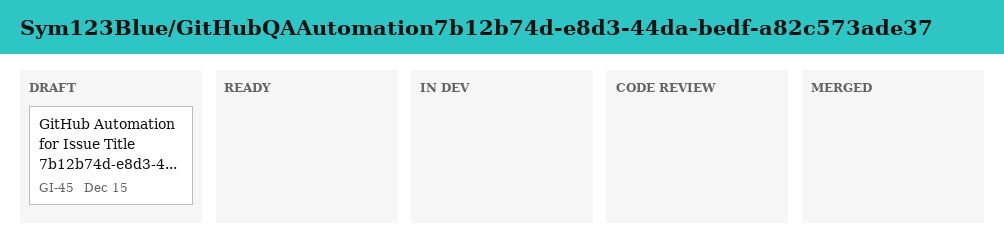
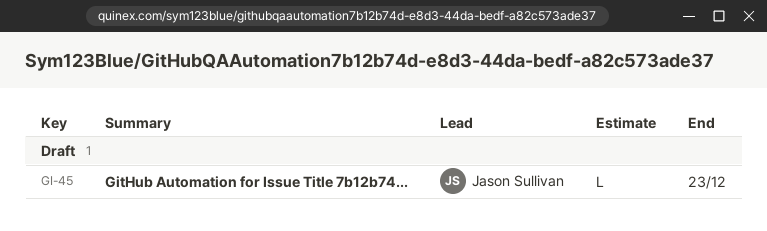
GI-45, due: Dec 15 -> Dec 23

